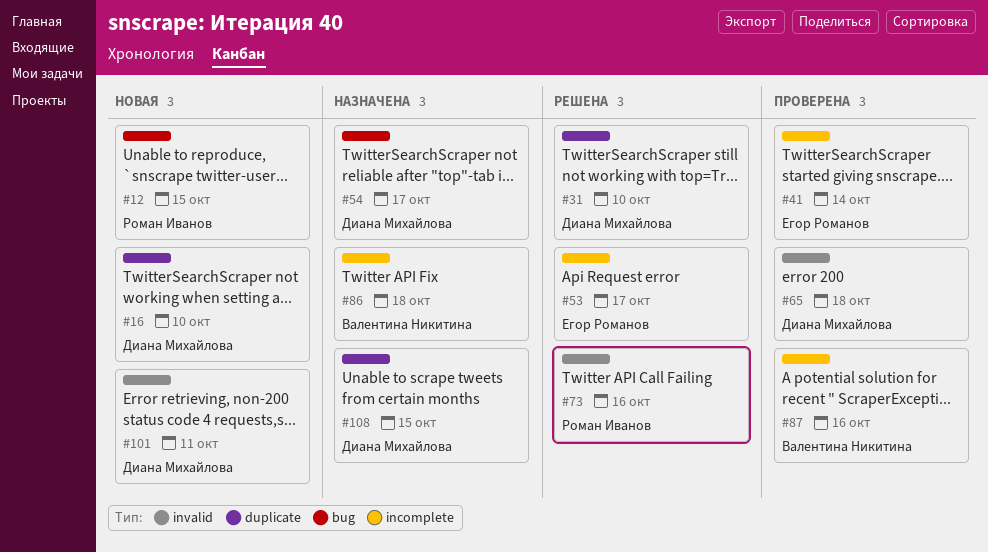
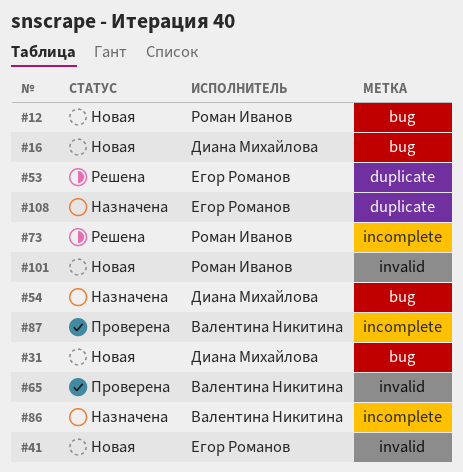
#16, label: duplicate -> bug
#31, status: Решена -> Новая
#31, label: duplicate -> bug
#41, status: Проверена -> Новая
#41, label: incomplete -> invalid
#53, label: incomplete -> duplicate
#65, owner: Диана Михайлова -> Валентина Никитина
#73, label: invalid -> incomplete
#101, owner: Диана Михайлова -> Роман Иванов
#108, owner: Диана Михайлова -> Егор Романов

